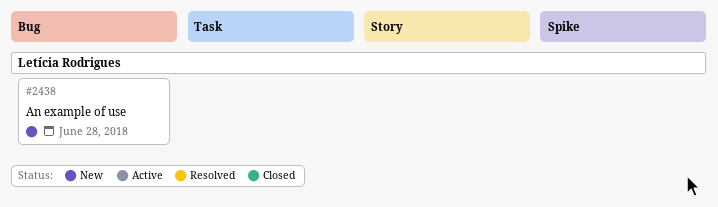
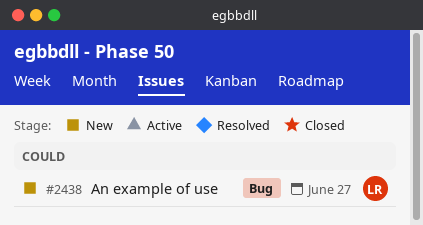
#2438, due: Jun 28 -> Jun 27

